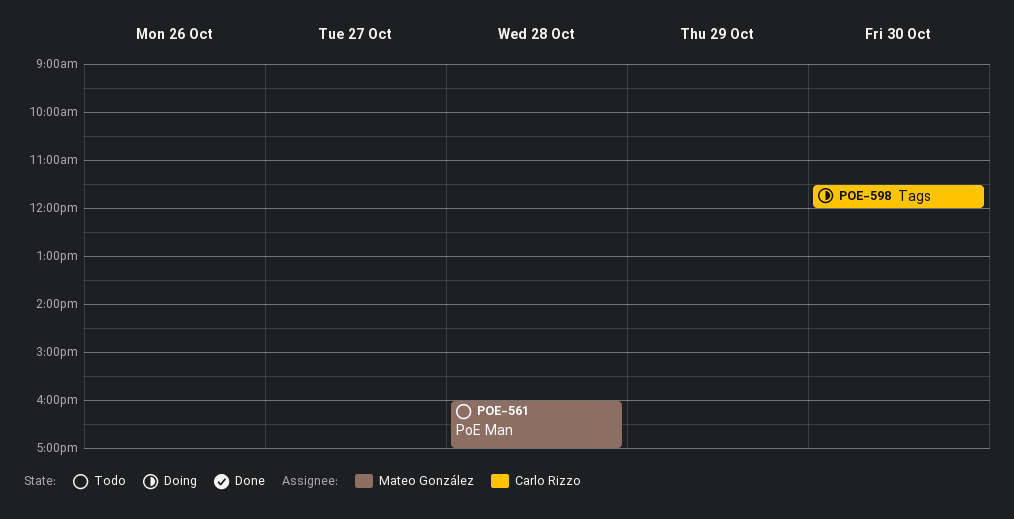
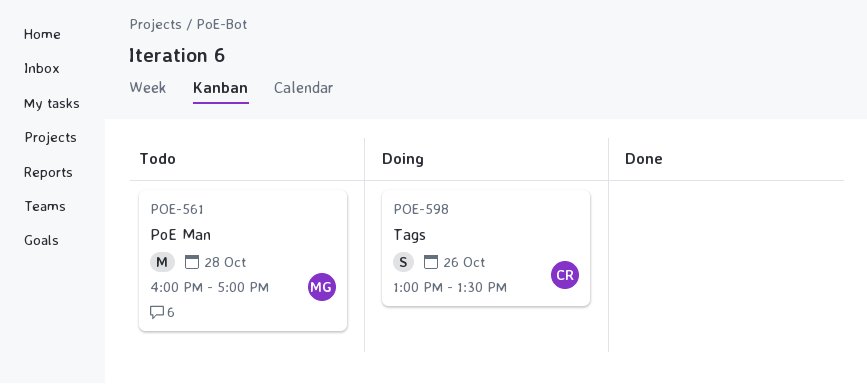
POE-598, day: Oct 30 -> Oct 26
POE-598, begins: 11:30 -> 13:00
POE-598, ends: 12:00 -> 13:30

